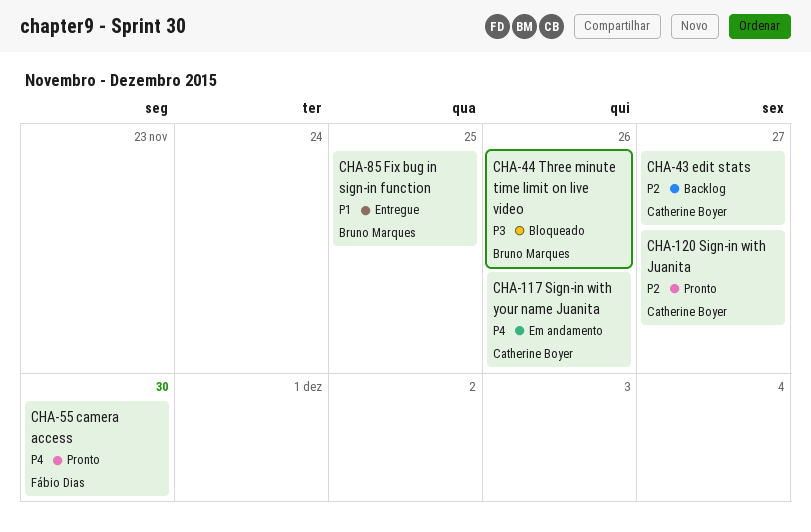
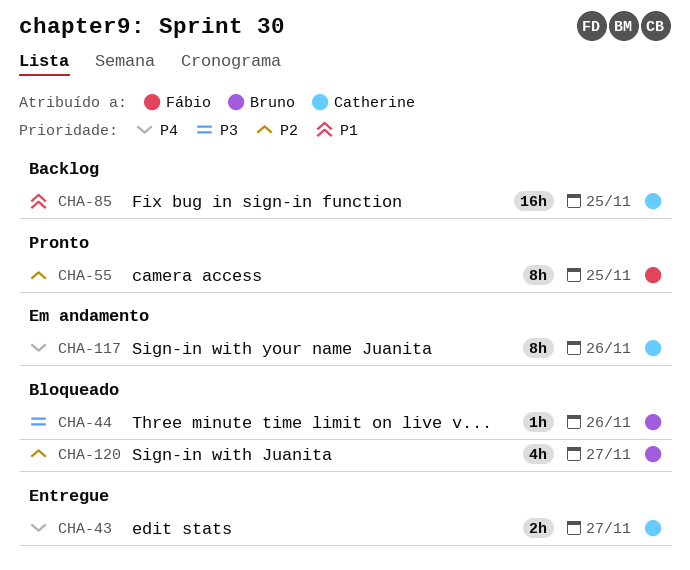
CHA-43, status: Backlog -> Entregue
CHA-43, priority: P2 -> P4
CHA-55, priority: P4 -> P2
CHA-55, due: Nov 30 -> Nov 25
CHA-85, status: Entregue -> Backlog
CHA-85, owner: Bruno Marques -> Catherine Boyer
CHA-120, status: Pronto -> Bloqueado
CHA-120, owner: Catherine Boyer -> Bruno Marques

